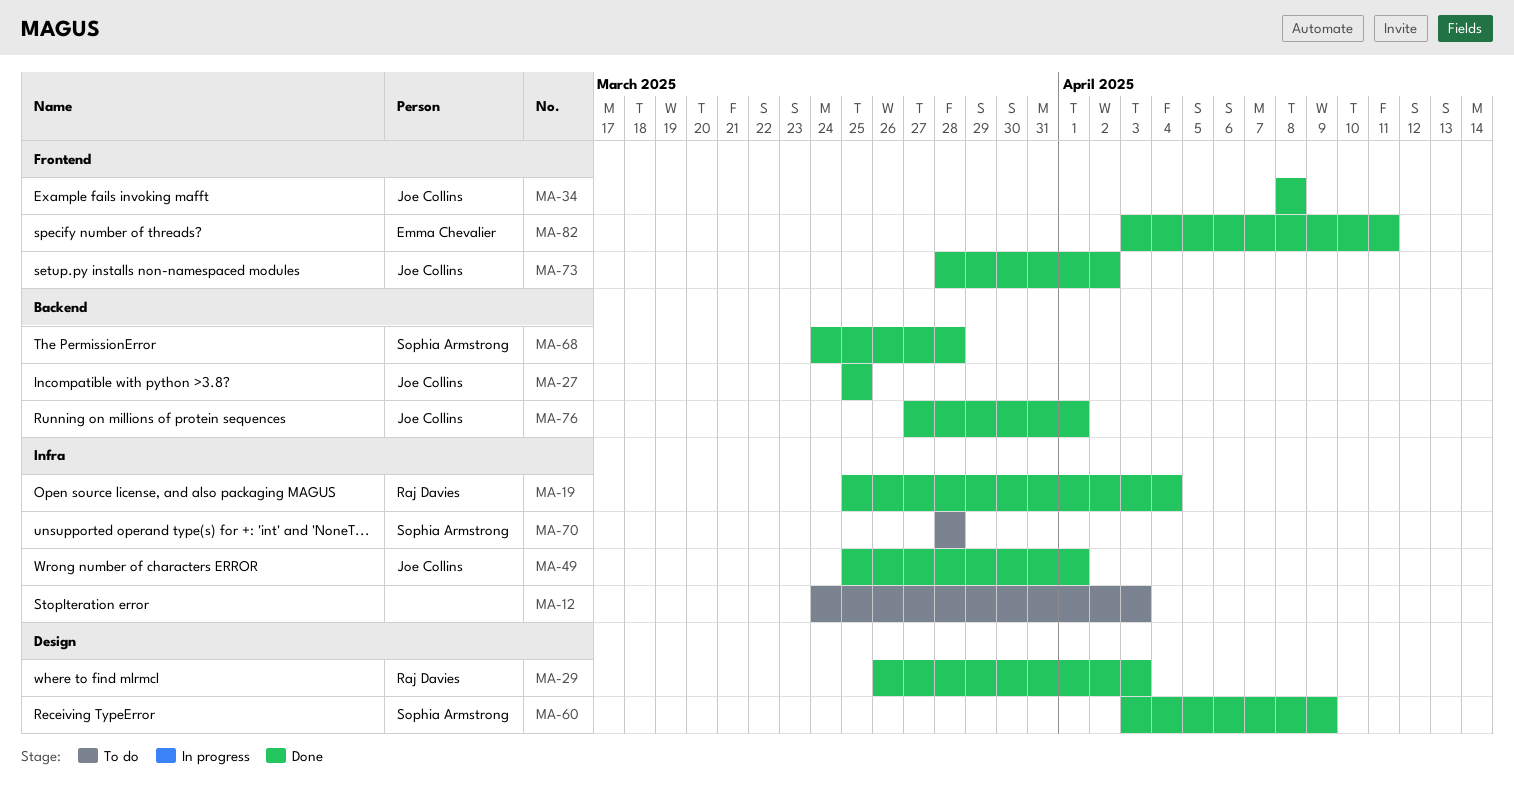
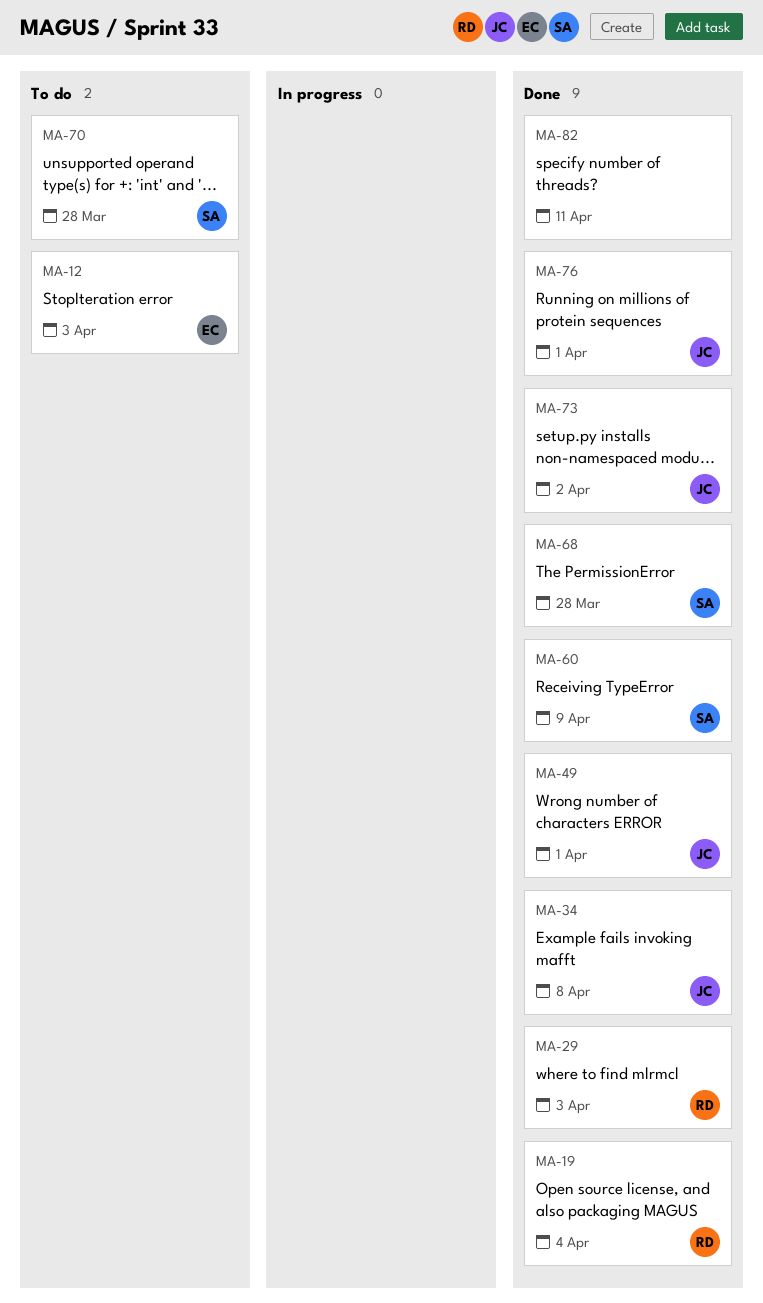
MA-12, owner: none -> Emma Chevalier
MA-27: present -> none
MA-82, owner: Emma Chevalier -> none

